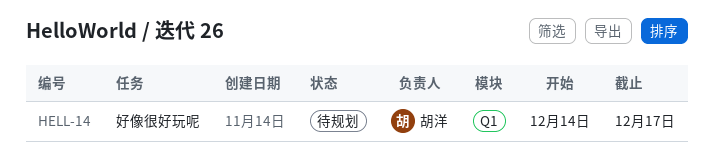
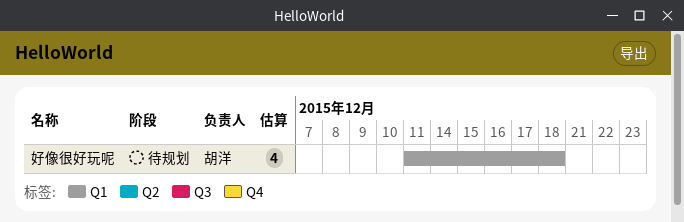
好像很好玩呢, start: Dec 14 -> Dec 11
好像很好玩呢, due: Dec 17 -> Dec 18

